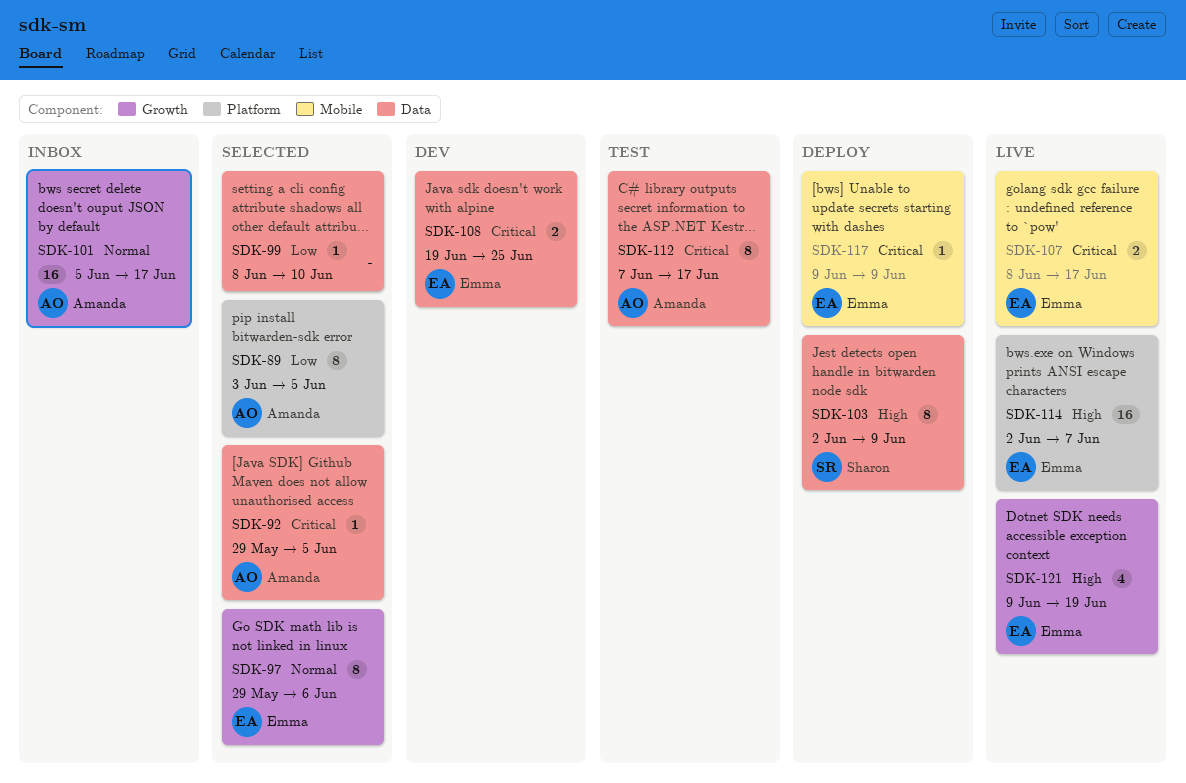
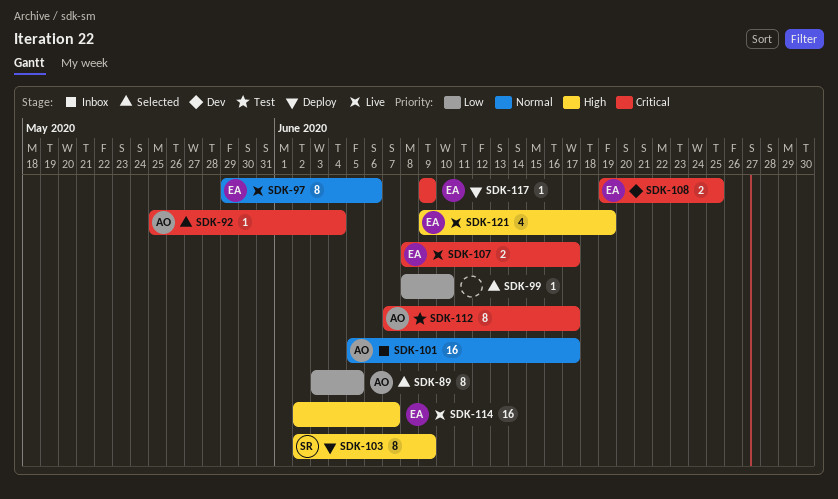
SDK-92, start: May 29 -> May 25
SDK-92, due: Jun 5 -> Jun 4
SDK-97, status: Selected -> Live

